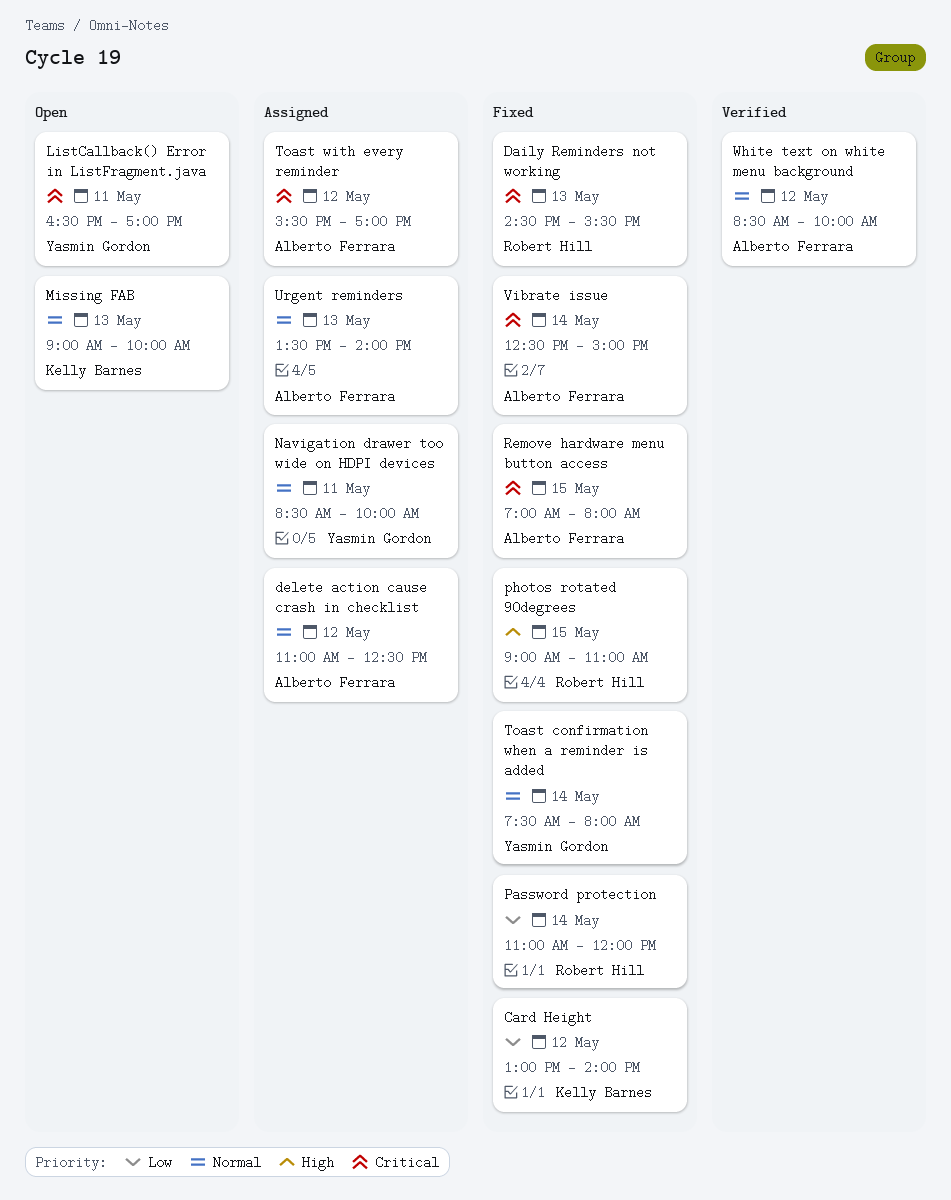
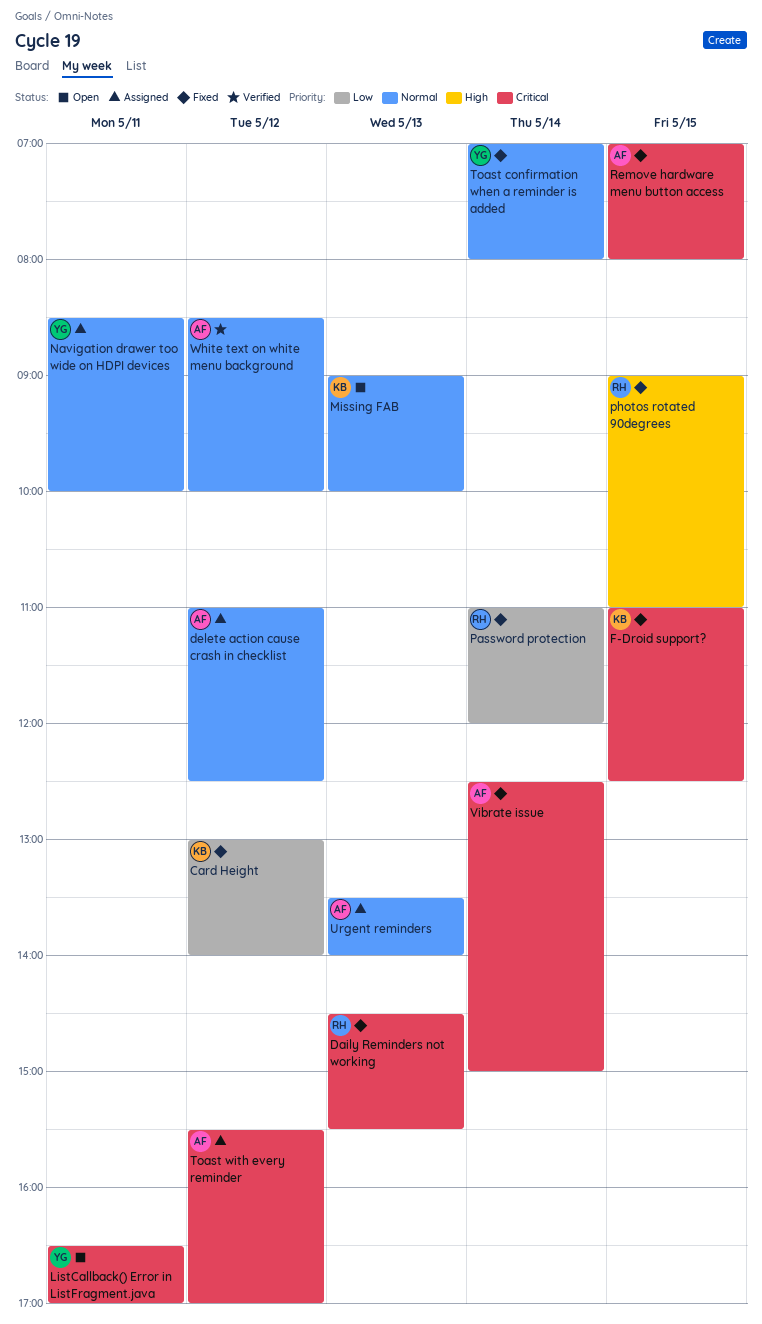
F-Droid support?: none -> present
Toast confirmation when a reminder is added, begins: 07:30 -> 07:00

